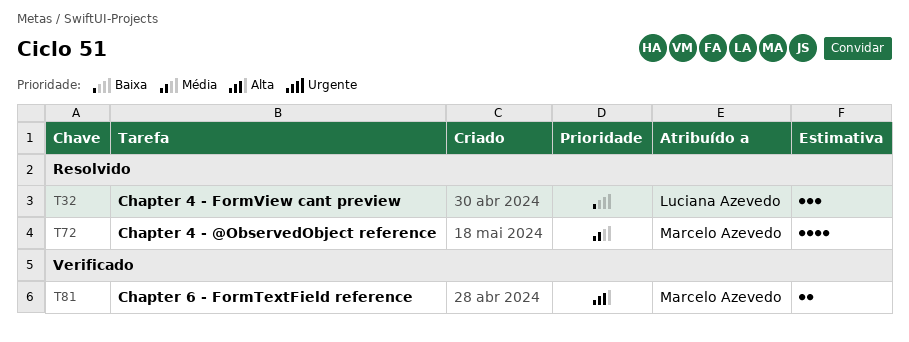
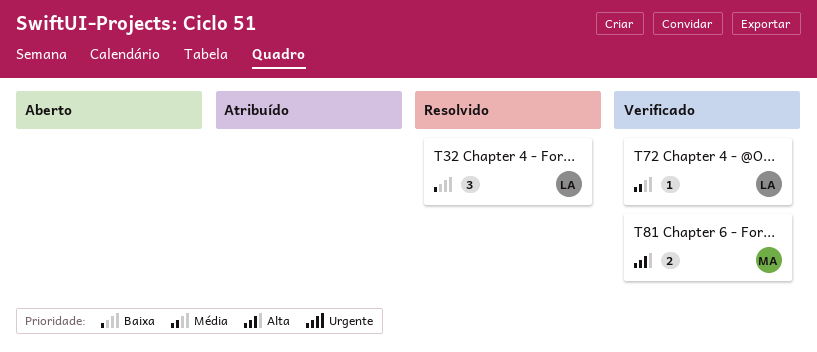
T72, status: Resolvido -> Verificado
T72, owner: Marcelo Azevedo -> Luciana Azevedo
T72, estimate: 4 -> 1

